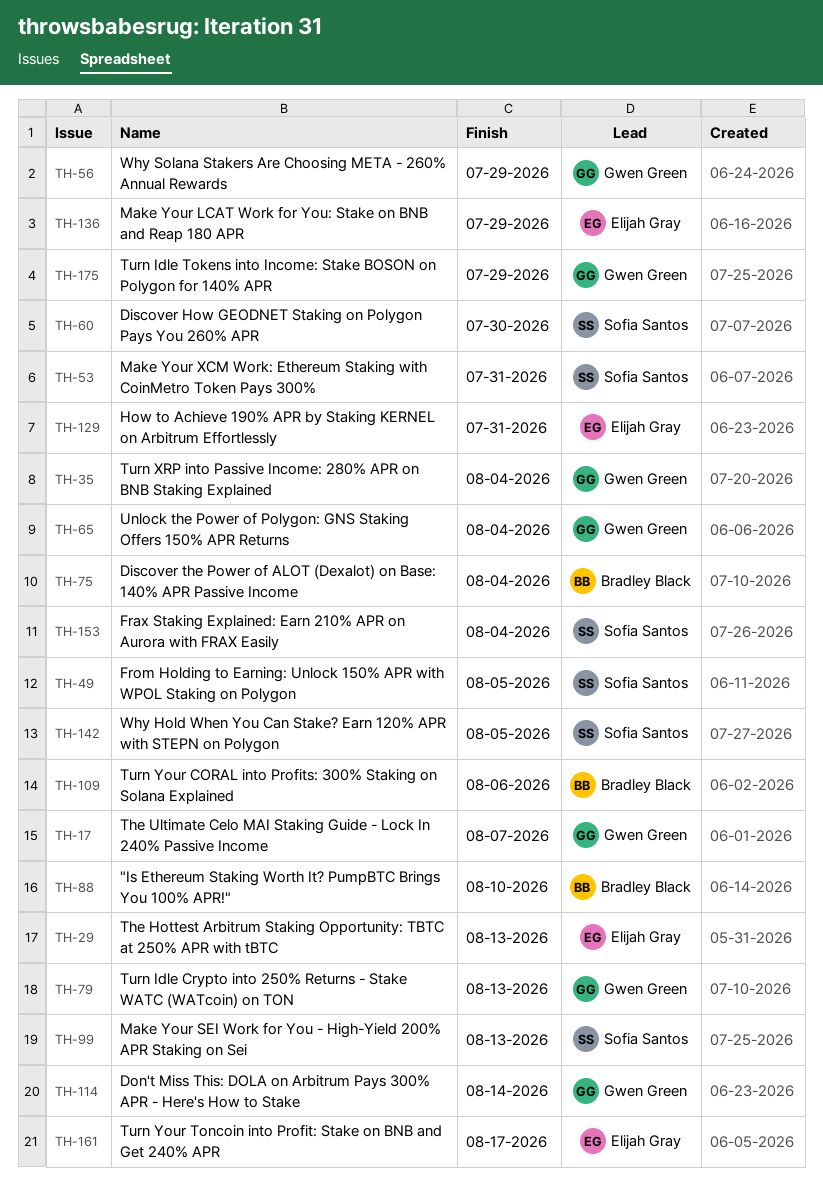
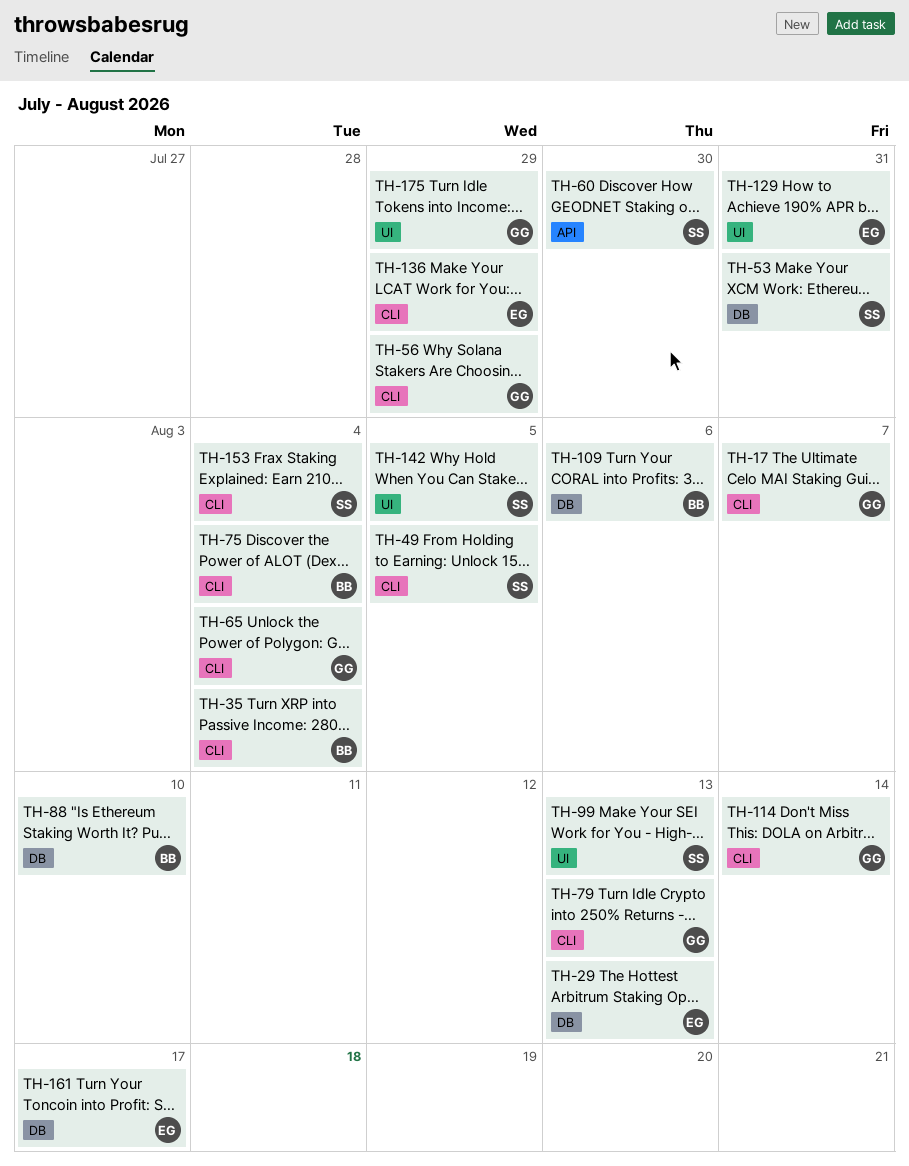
TH-35, owner: Gwen Green -> Bradley Black

